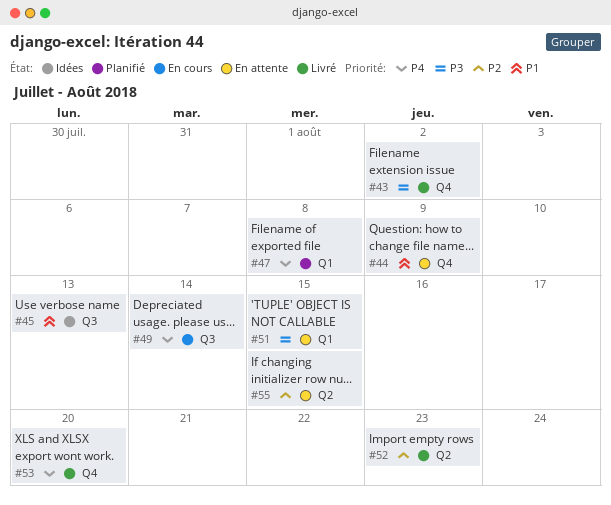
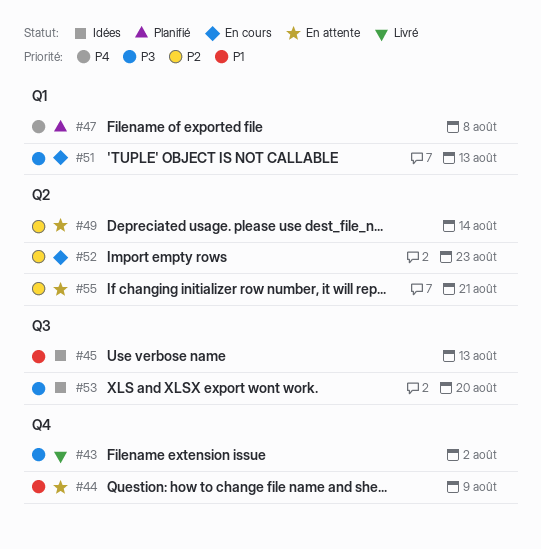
#49, status: En cours -> En attente
#49, priority: P4 -> P2
#49, label: Q3 -> Q2
#51, status: En attente -> En cours
#51, due: Aug 15 -> Aug 13
#52, status: Livré -> En cours
#53, status: Livré -> Idées
#53, priority: P4 -> P3
#53, label: Q4 -> Q3
#55, due: Aug 15 -> Aug 21

